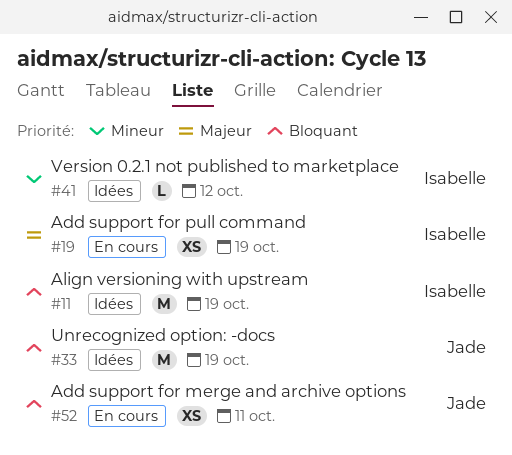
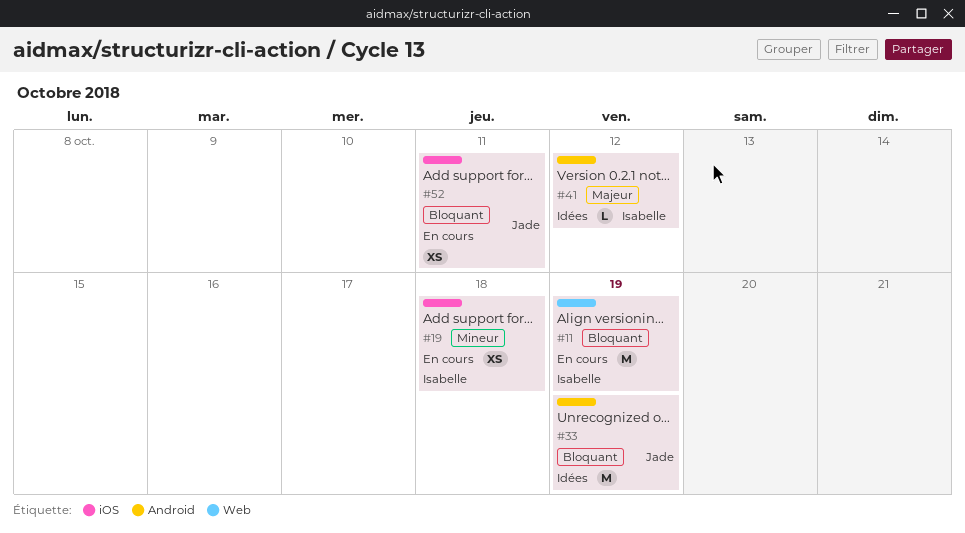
#11, status: Idées -> En cours
#19, priority: Majeur -> Mineur
#19, due: Oct 19 -> Oct 18
#41, priority: Mineur -> Majeur

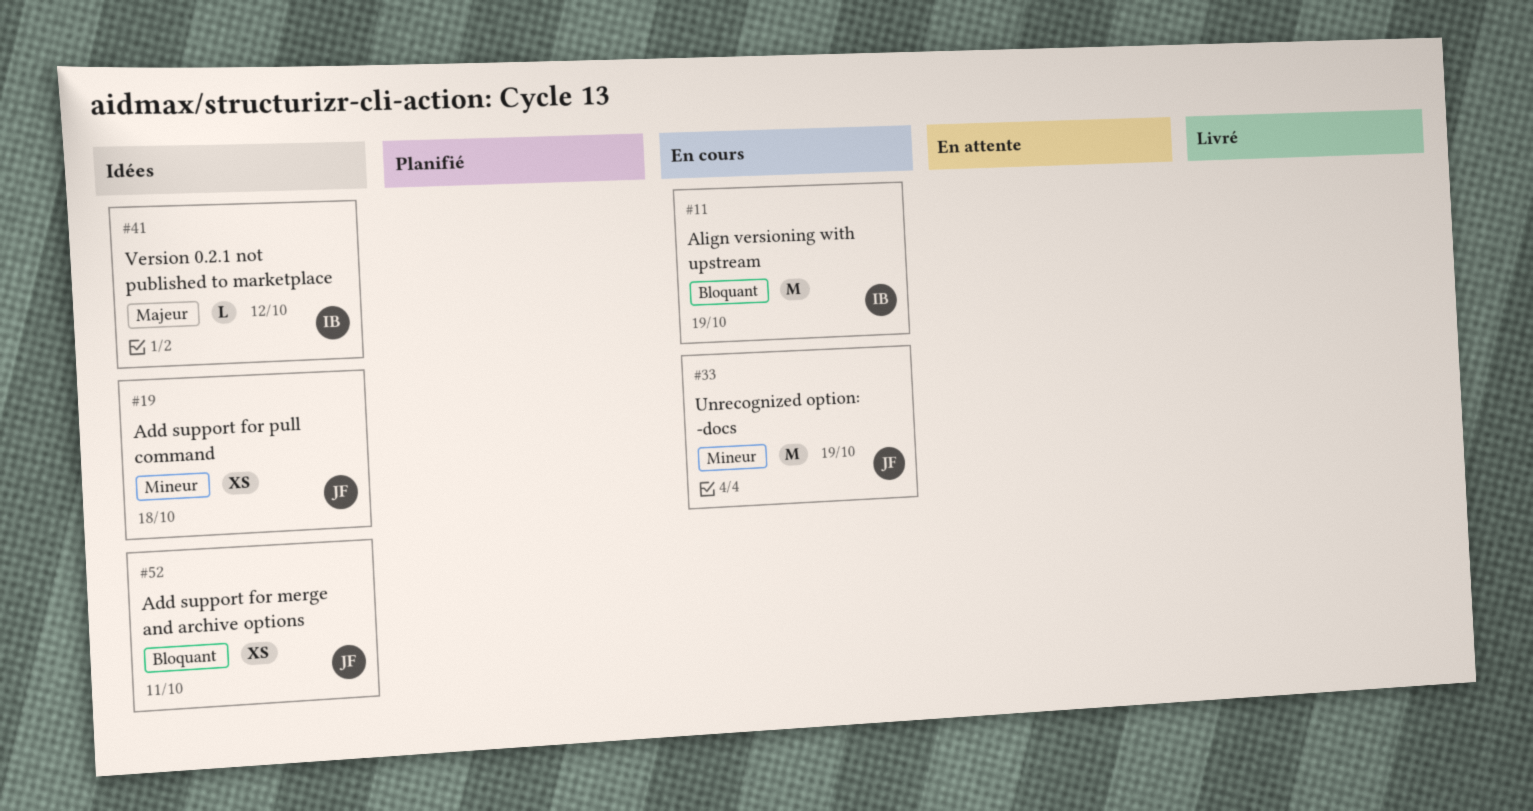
#19, status: En cours -> Idées
#19, owner: Isabelle -> Jade
#33, status: Idées -> En cours
#33, priority: Bloquant -> Mineur
#52, status: En cours -> Idées

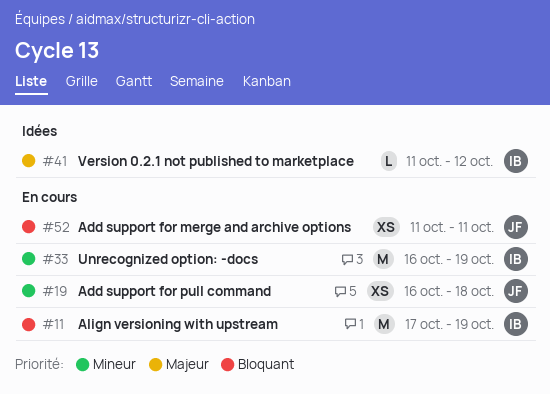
#19, status: Idées -> En cours
#33, owner: JF -> IB
#52, status: Idées -> En cours

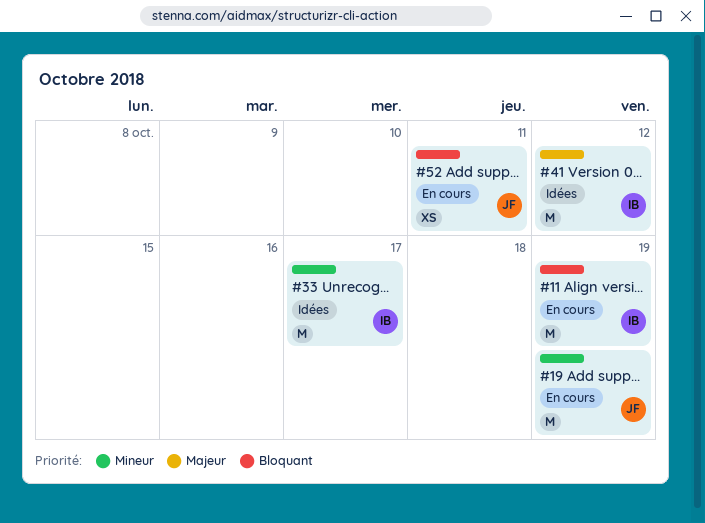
#19, estimate: XS -> M
#19, due: Oct 18 -> Oct 19
#33, status: En cours -> Idées
#33, due: Oct 19 -> Oct 17
#41, estimate: L -> M

